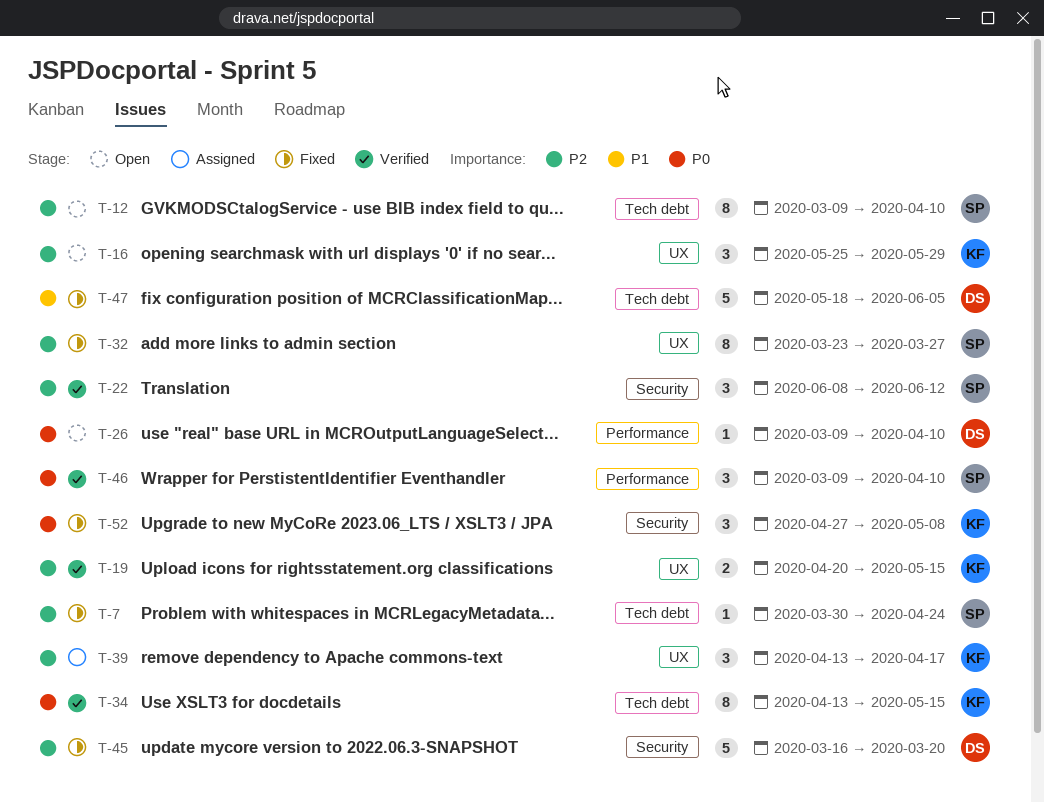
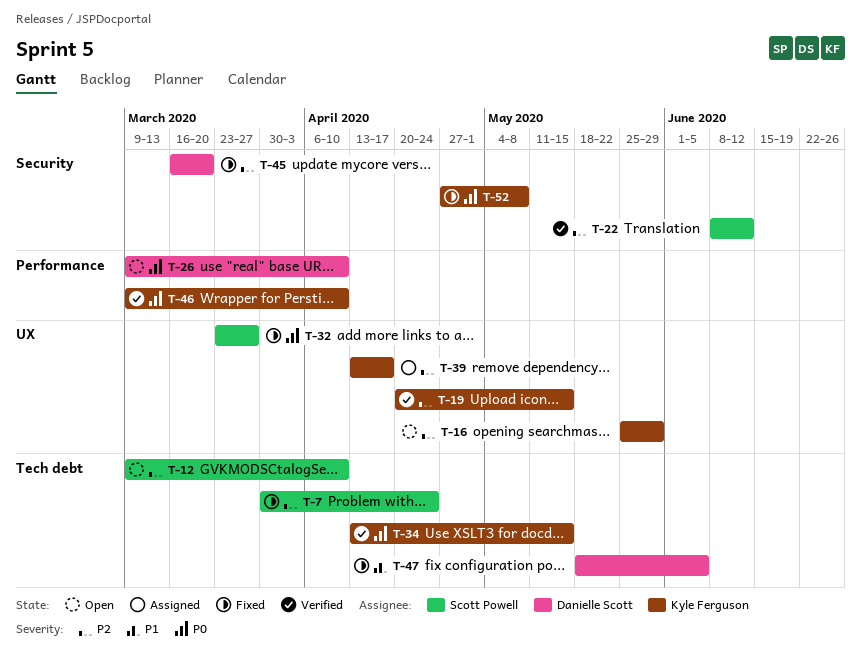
T-32, priority: P2 -> P0
T-46, owner: Scott Powell -> Kyle Ferguson

